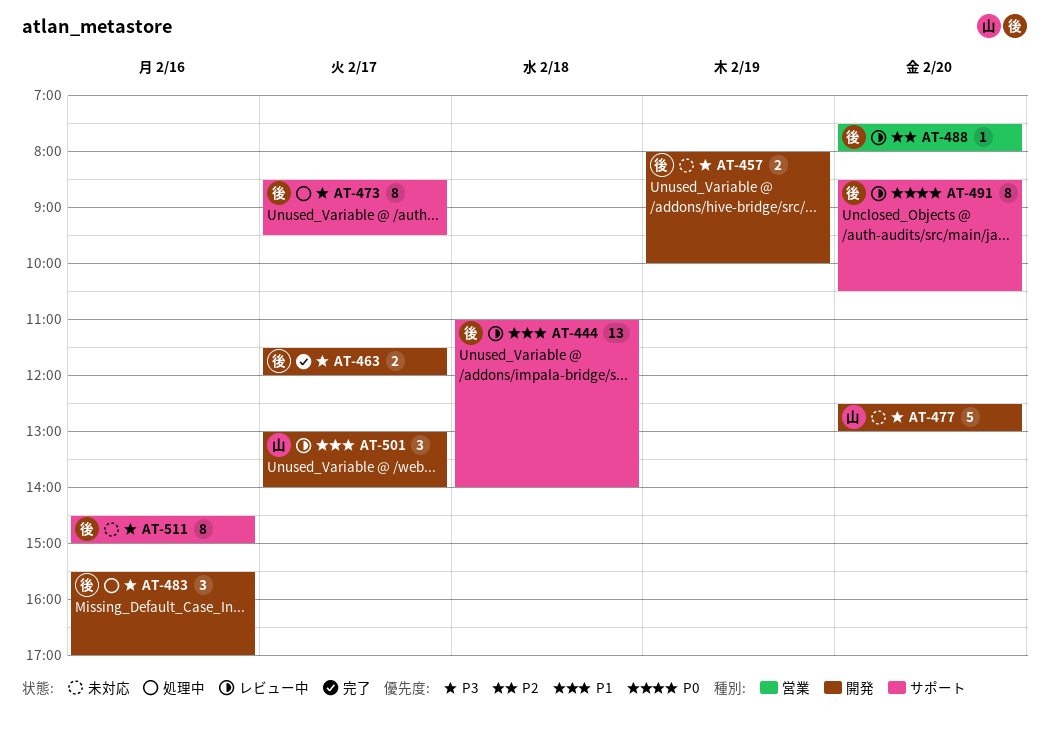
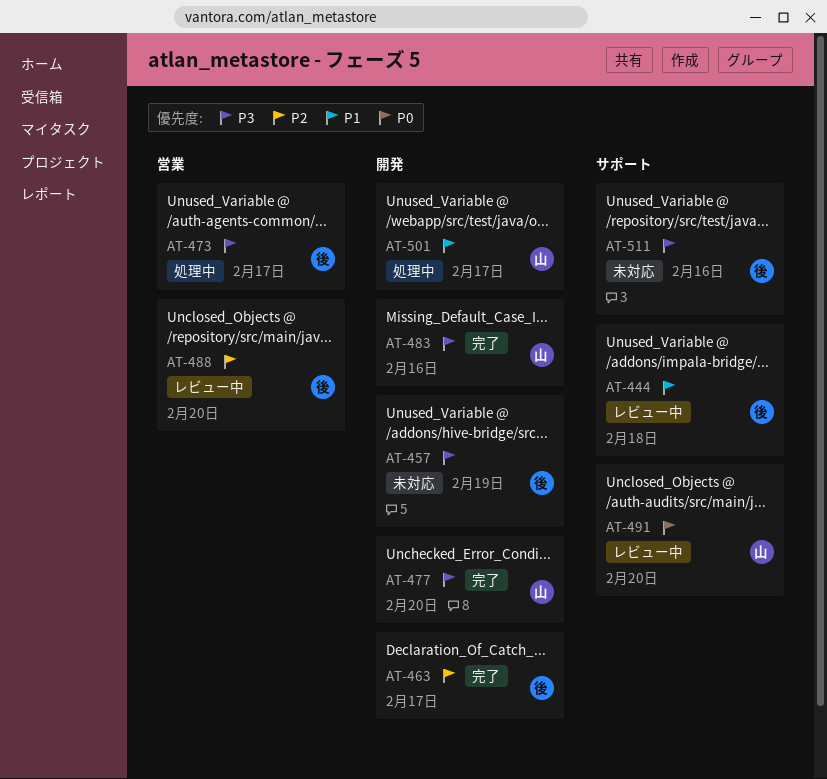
AT-463, priority: P3 -> P2
AT-473, label: サポート -> 営業
AT-477, status: 未対応 -> 完了
AT-483, status: 処理中 -> 完了
AT-483, owner: 後 -> 山
AT-491, owner: 後 -> 山
AT-501, status: レビュー中 -> 処理中

